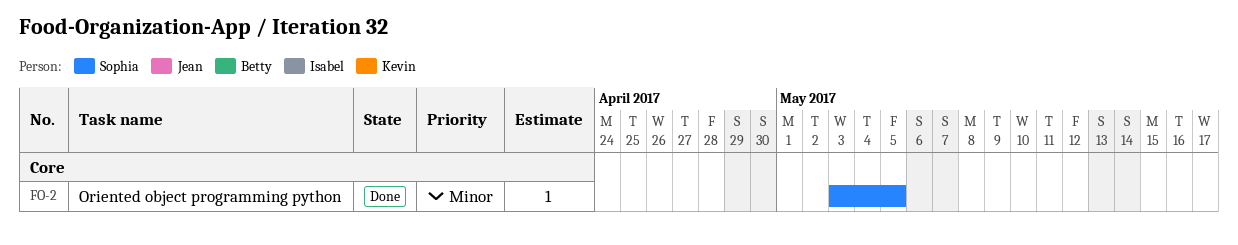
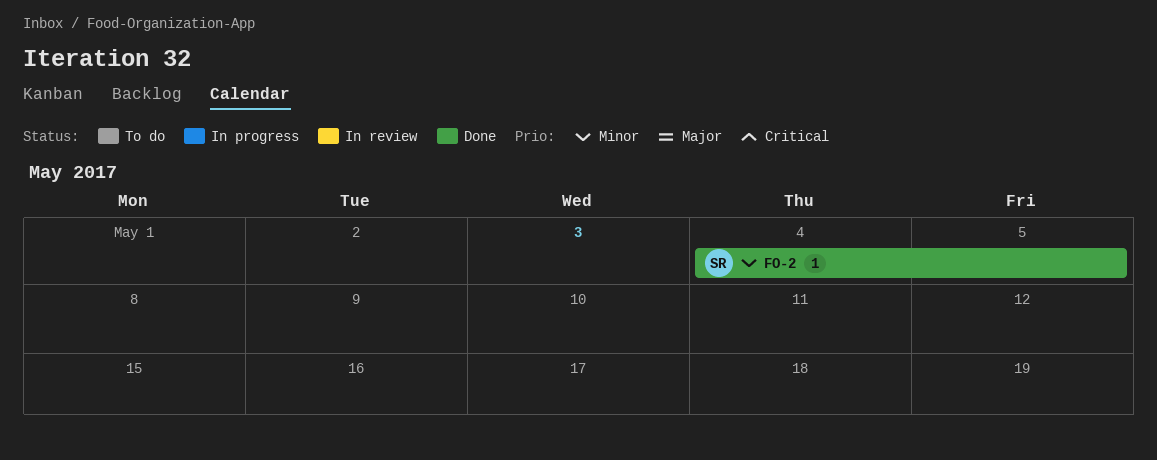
FO-2, start: May 3 -> May 4

